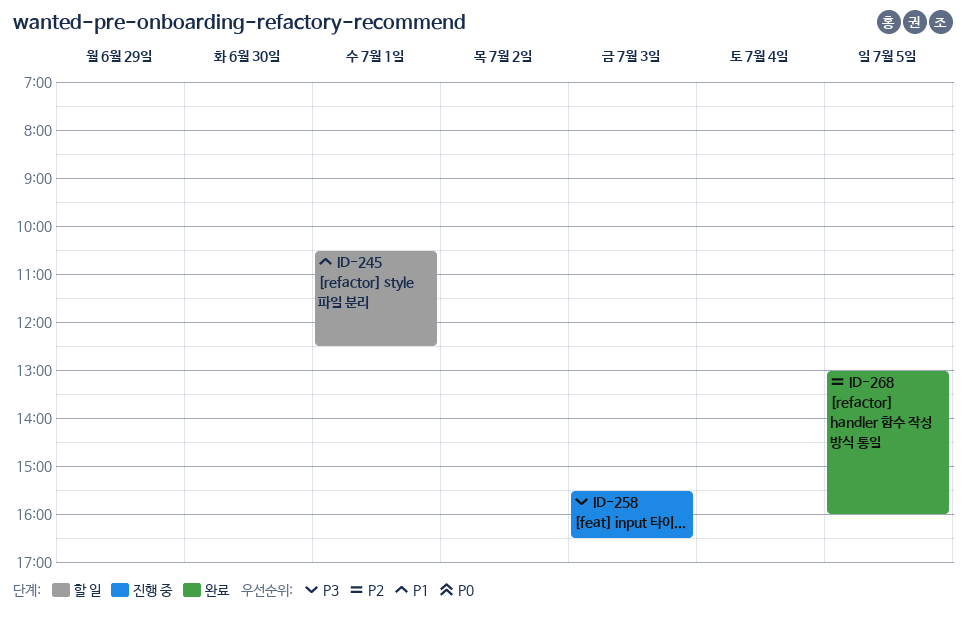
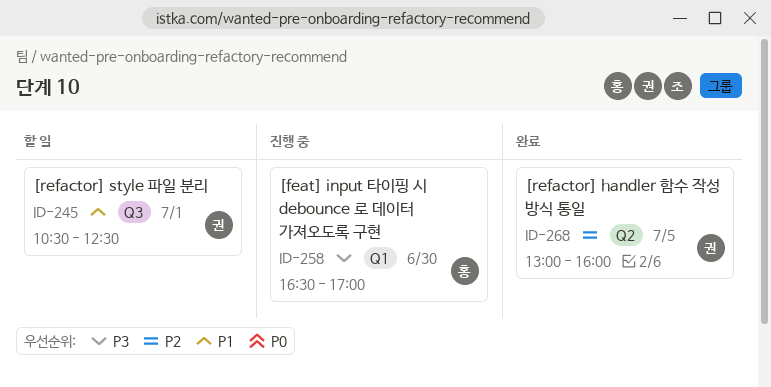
ID-258, day: Jul 3 -> Jun 30
ID-258, begins: 15:30 -> 16:30
ID-258, ends: 16:30 -> 17:00

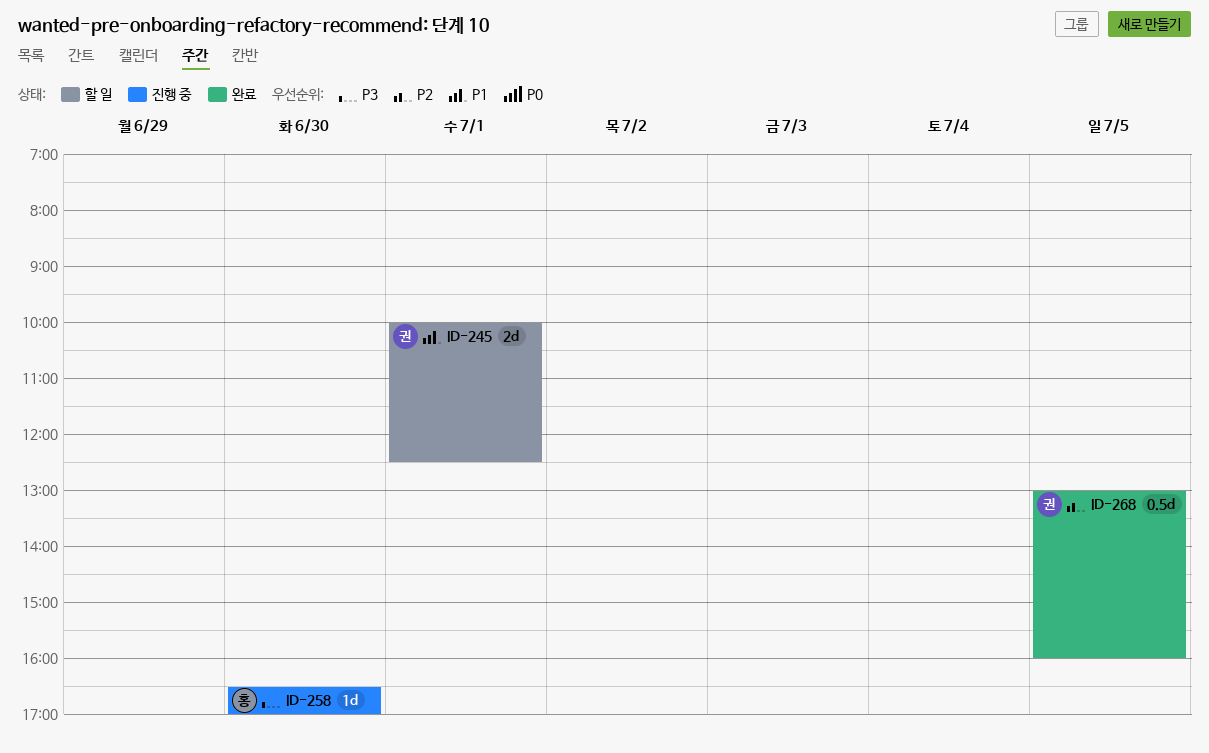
ID-245, begins: 10:30 -> 10:00

